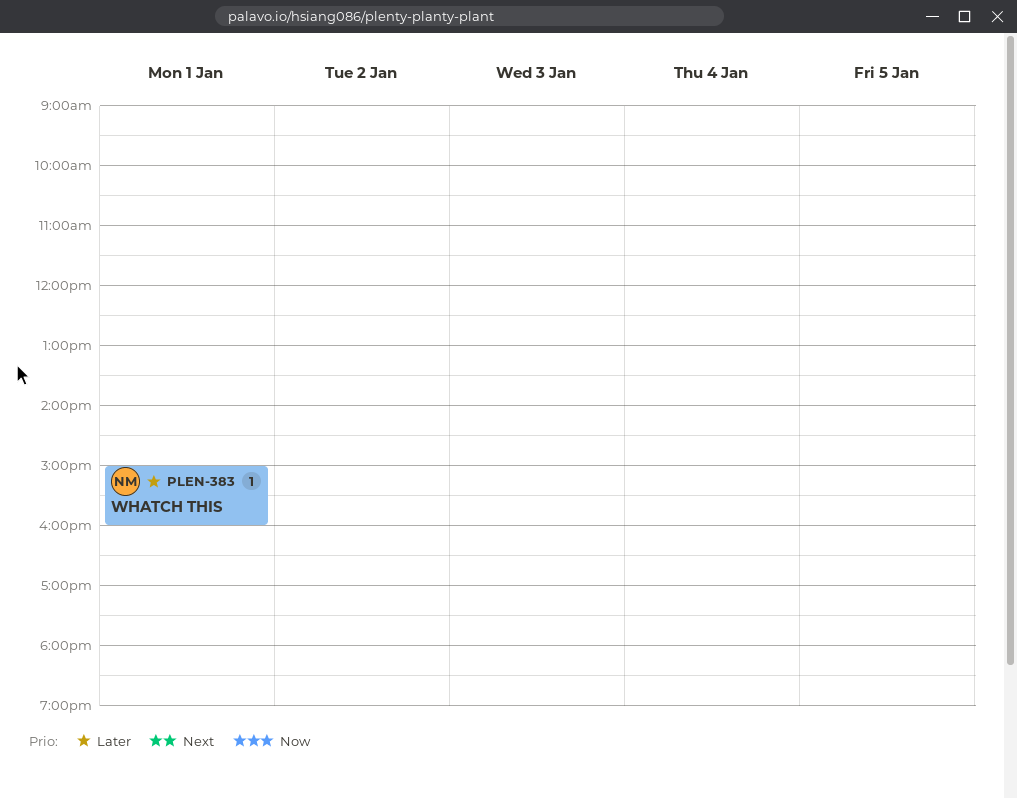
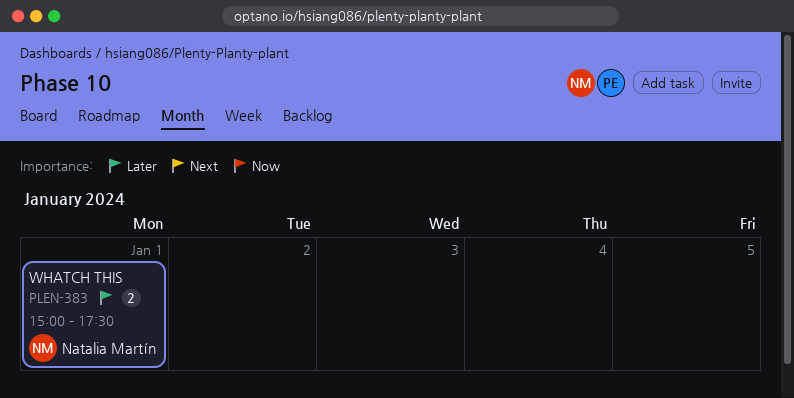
PLEN-383, estimate: 1 -> 2
PLEN-383, ends: 16:00 -> 17:30

